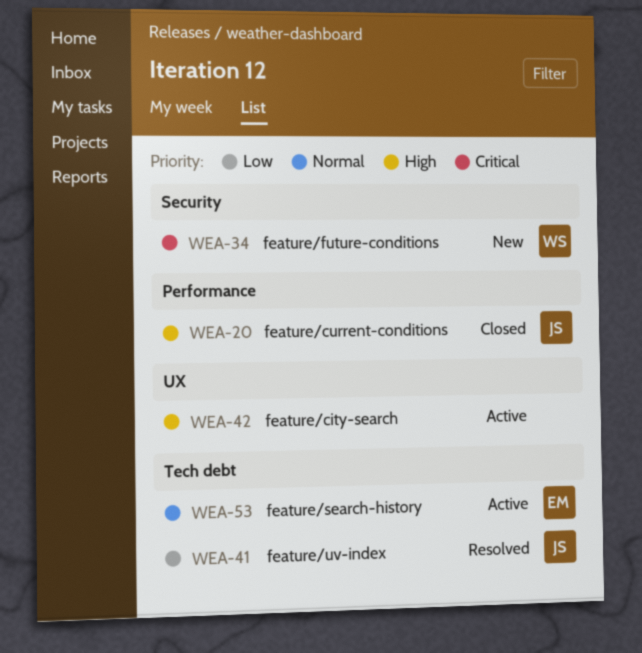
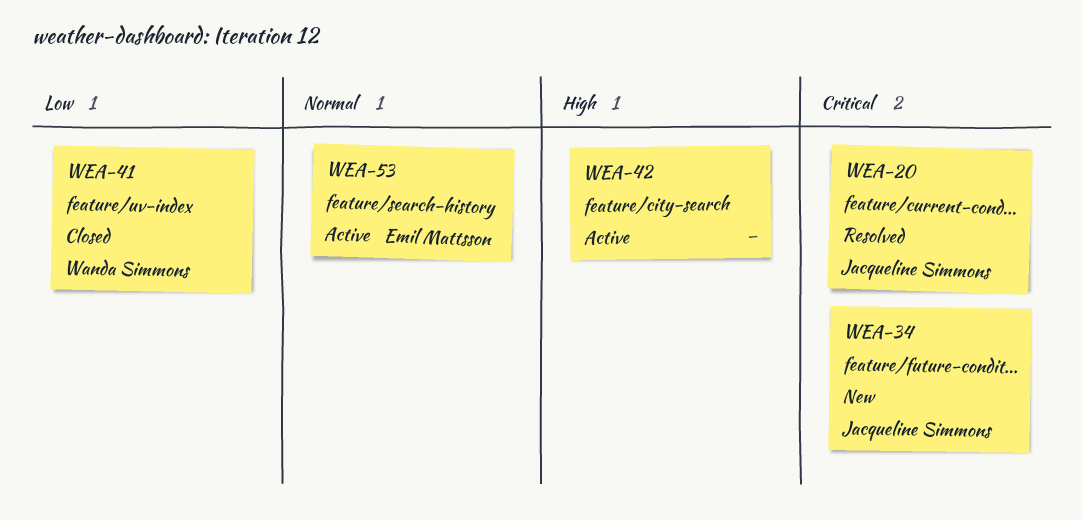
WEA-20, status: Closed -> Resolved
WEA-20, priority: High -> Critical
WEA-34, owner: Wanda Simmons -> Jacqueline Simmons
WEA-41, status: Resolved -> Closed
WEA-41, owner: Jacqueline Simmons -> Wanda Simmons

